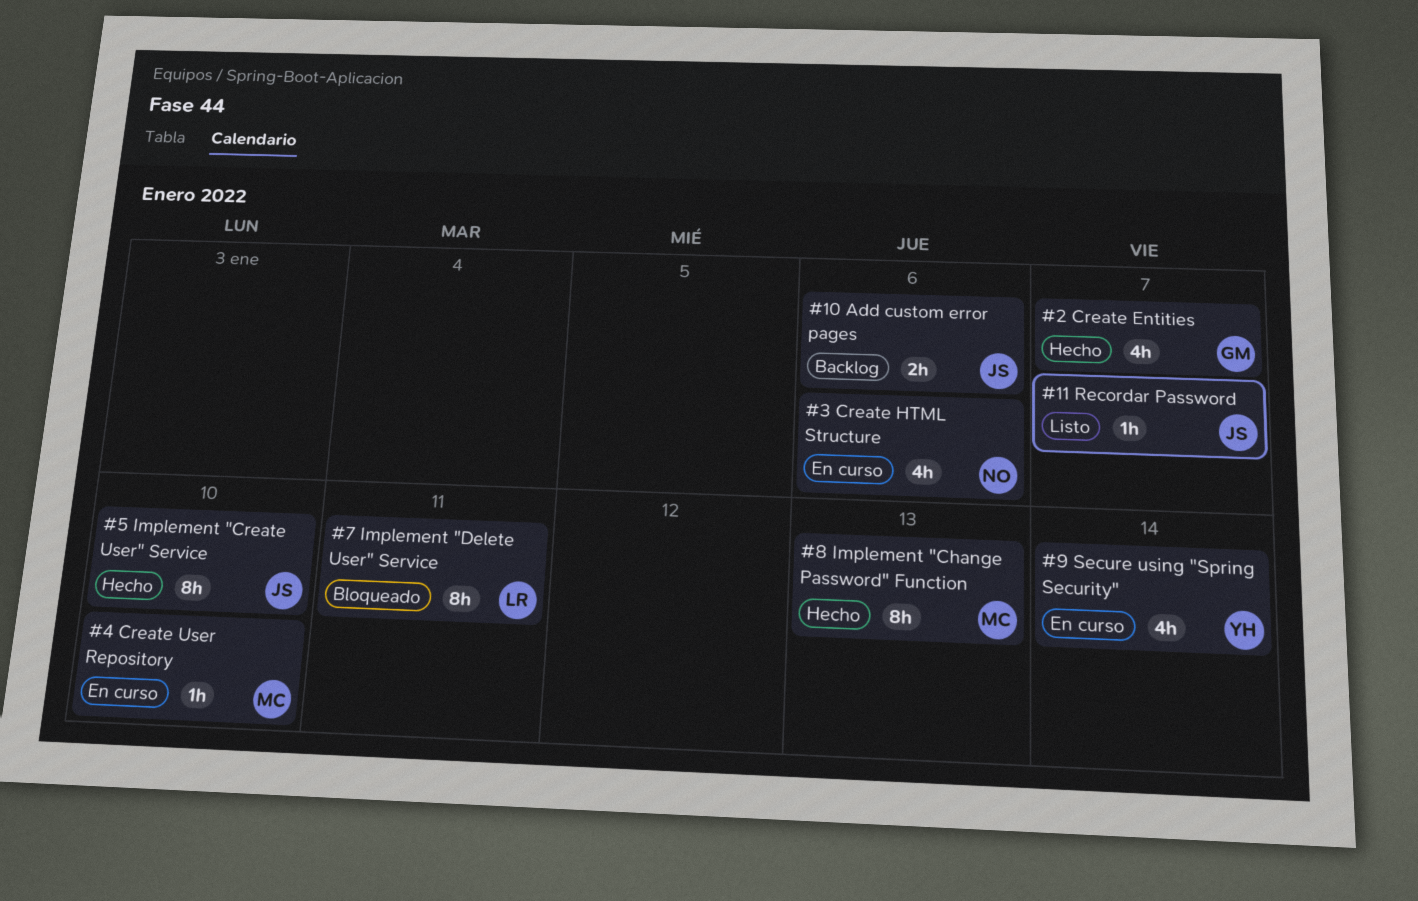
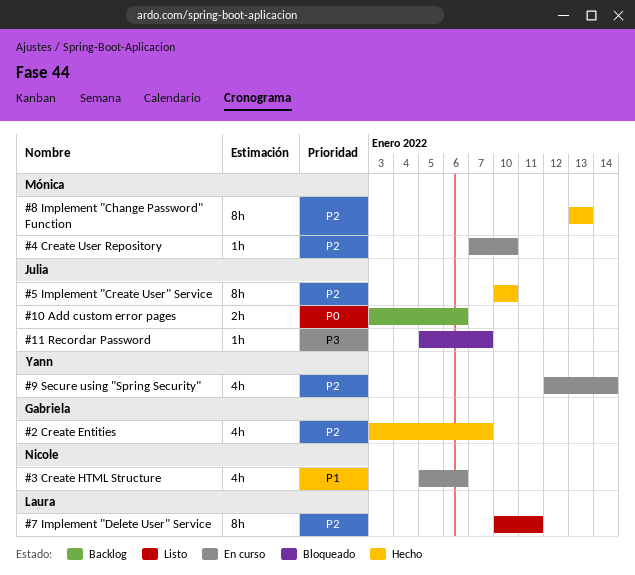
#11 Recordar Password, status: Listo -> Bloqueado
#7 Implement "Delete User" Service, status: Bloqueado -> Listo

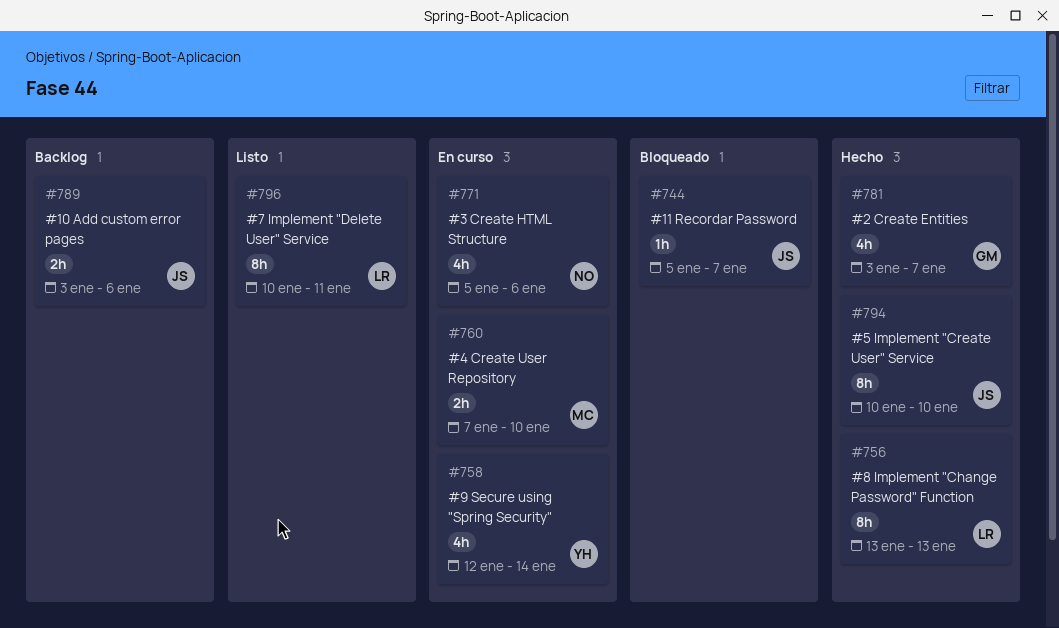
#4 Create User Repository, estimate: 1h -> 2h
#8 Implement "Change Password" Function, owner: Mónica -> Laura

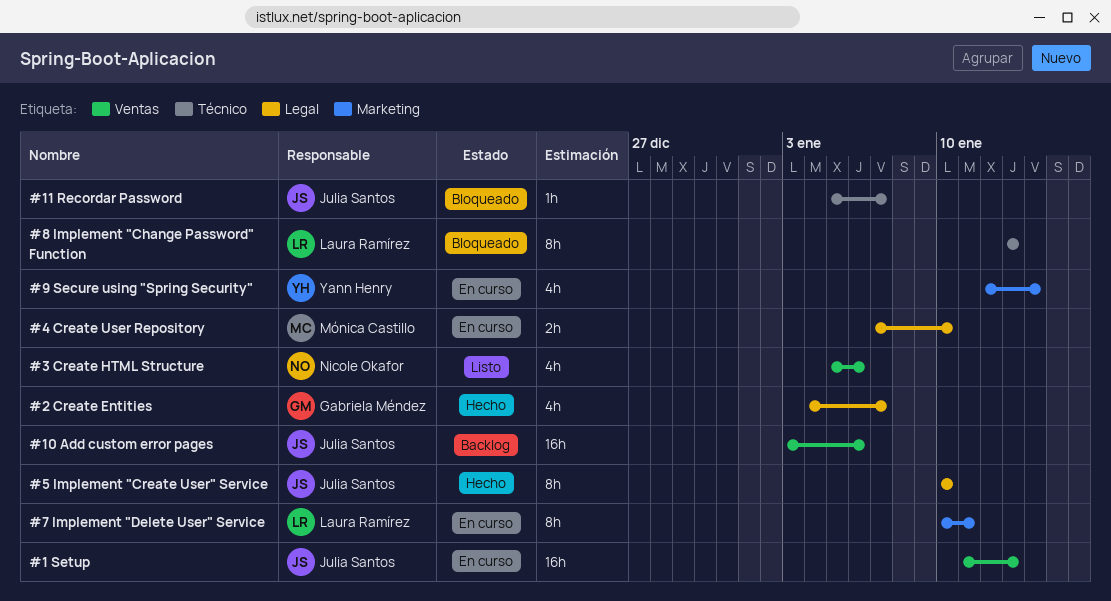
#1 Setup: none -> present
#10 Add custom error pages, estimate: 2h -> 16h
#2 Create Entities, start: Jan 3 -> Jan 4
#3 Create HTML Structure, status: En curso -> Listo
#7 Implement "Delete User" Service, status: Listo -> En curso
#8 Implement "Change Password" Function, status: Hecho -> Bloqueado

